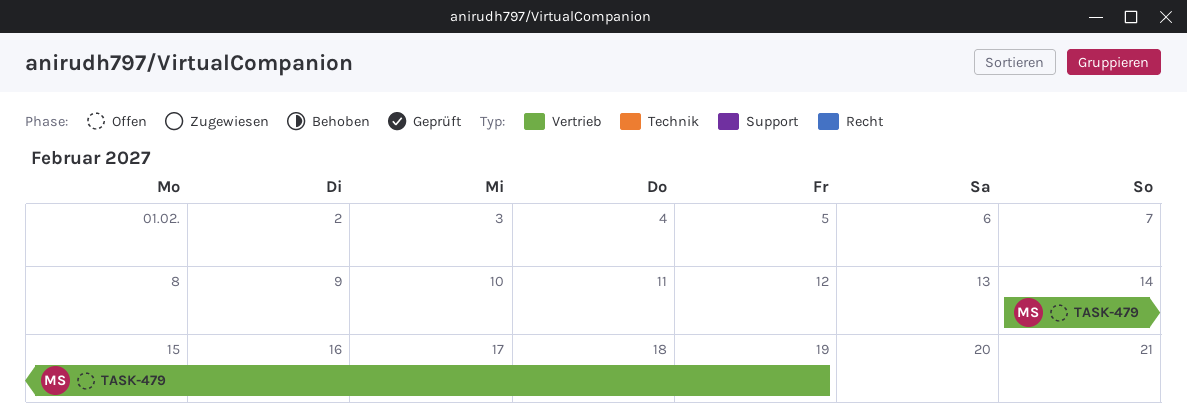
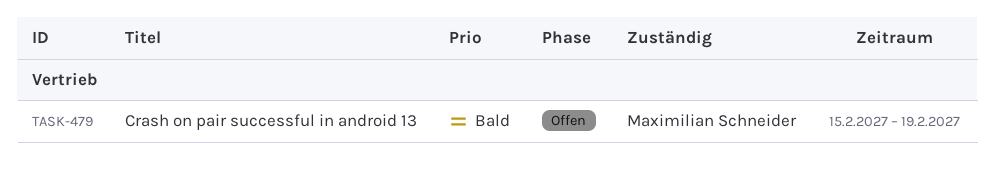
TASK-479, start: Feb 14 -> Feb 15

